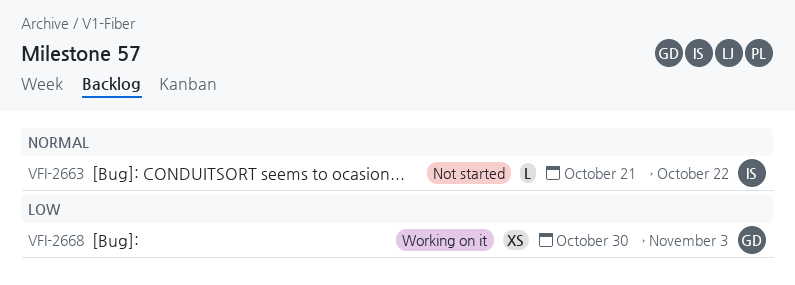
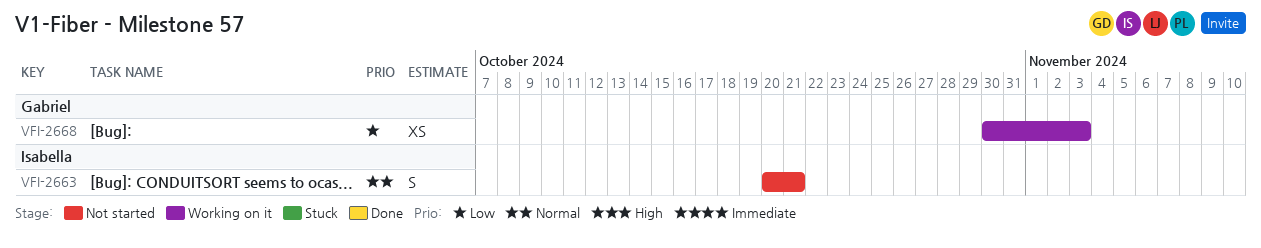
VFI-2663, estimate: L -> S
VFI-2663, start: Oct 21 -> Oct 20
VFI-2663, due: Oct 22 -> Oct 21

